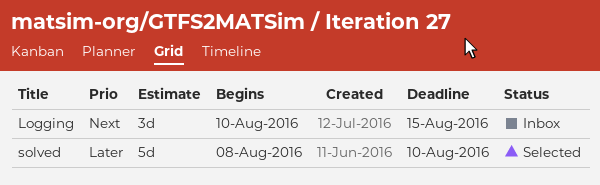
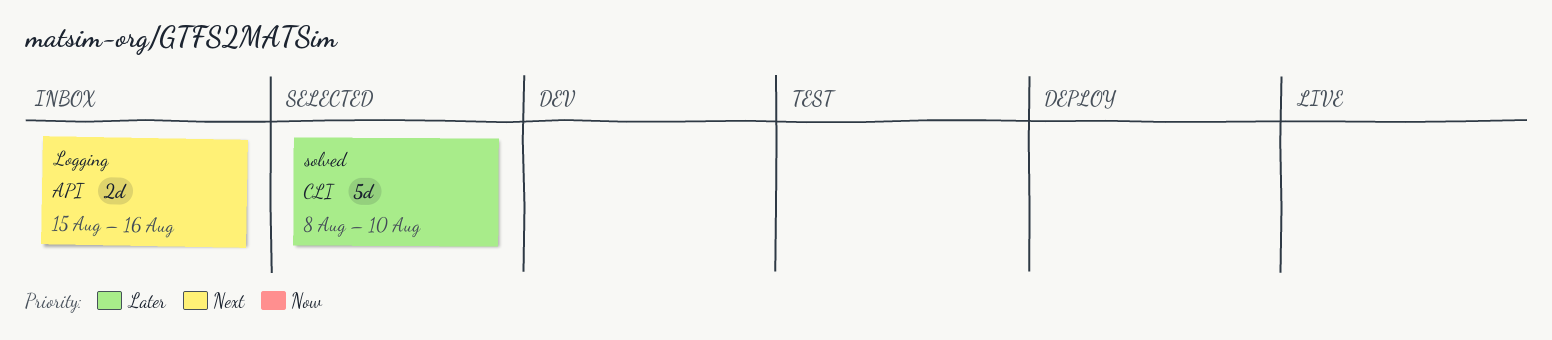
Logging, estimate: 3d -> 2d
Logging, start: Aug 10 -> Aug 15
Logging, due: Aug 15 -> Aug 16

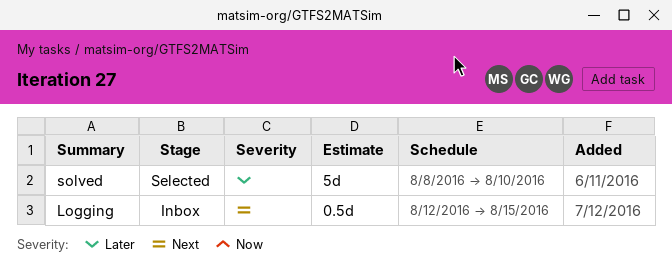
Logging, estimate: 2d -> 0.5d
Logging, start: Aug 15 -> Aug 12
Logging, due: Aug 16 -> Aug 15

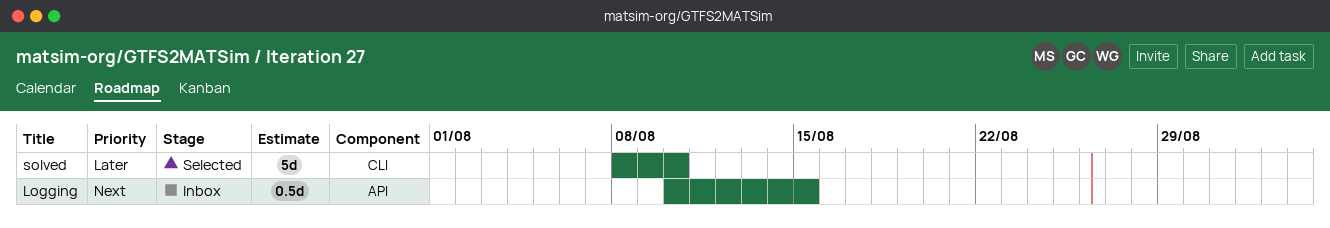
Logging, start: Aug 12 -> Aug 10

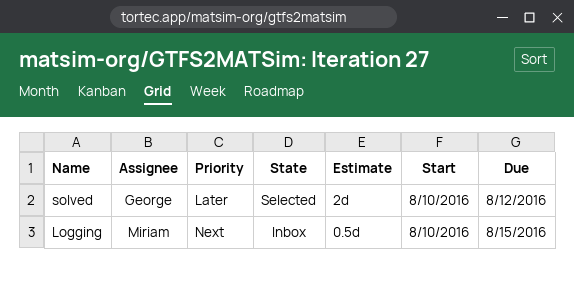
solved, estimate: 5d -> 2d
solved, start: Aug 8 -> Aug 10
solved, due: Aug 10 -> Aug 12

